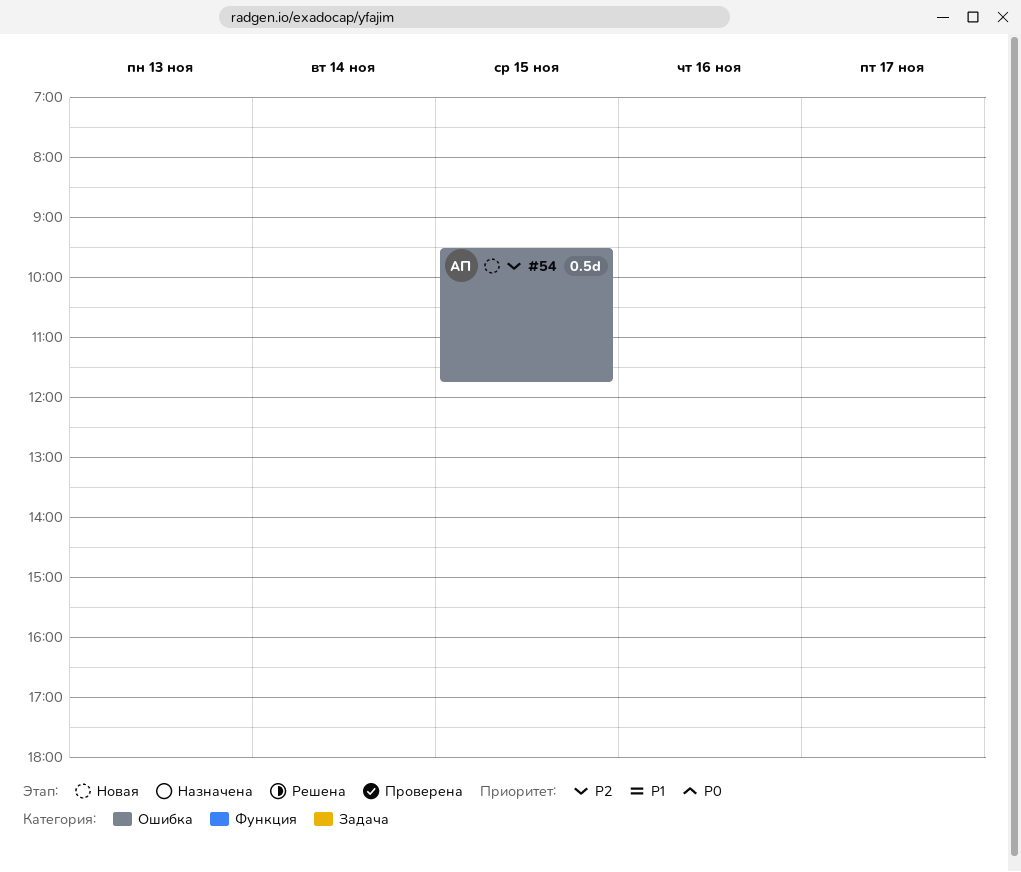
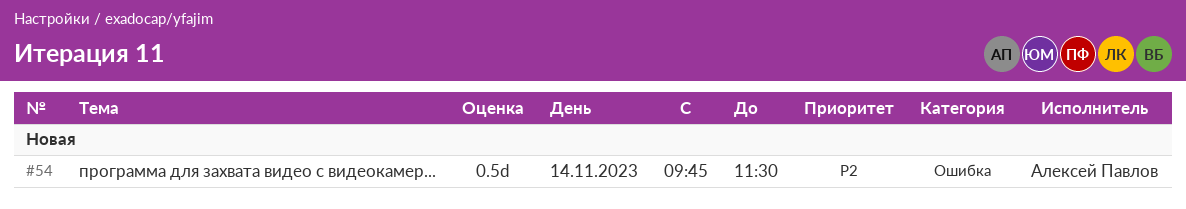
#54, day: Nov 15 -> Nov 14
#54, begins: 09:30 -> 09:45
#54, ends: 11:45 -> 11:30

